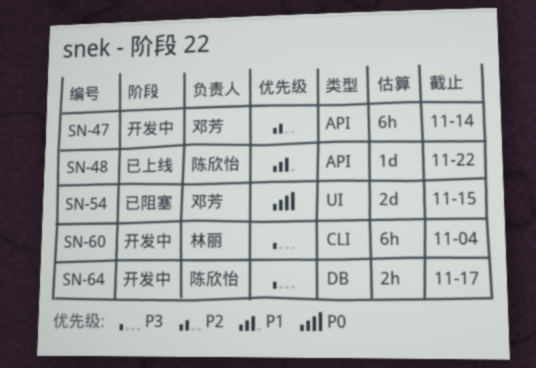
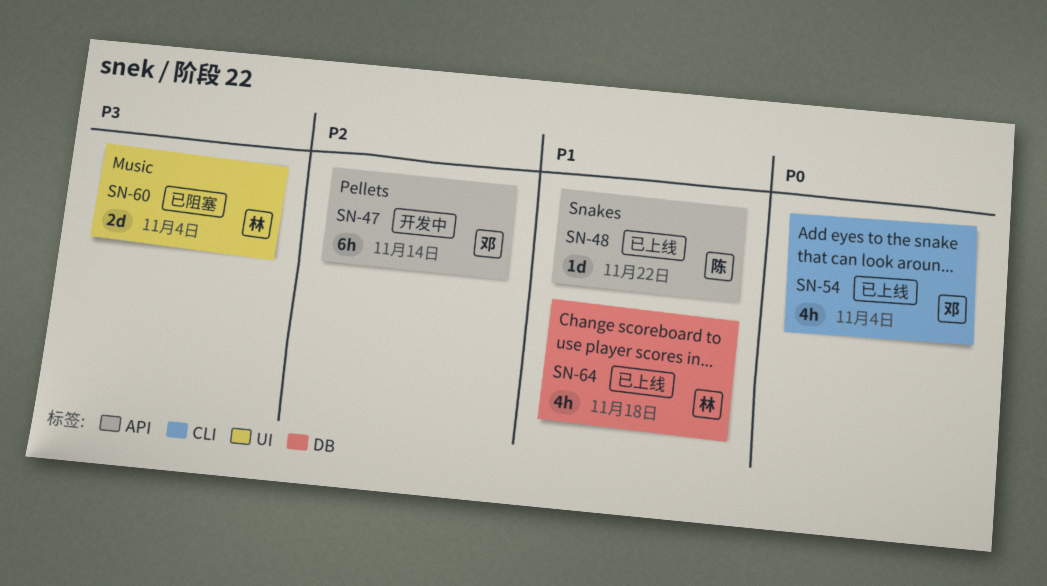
SN-54, status: 已阻塞 -> 已上线
SN-54, label: UI -> CLI
SN-54, estimate: 2d -> 4h
SN-54, due: Nov 15 -> Nov 4
SN-60, status: 开发中 -> 已阻塞
SN-60, label: CLI -> UI
SN-60, estimate: 6h -> 2d
SN-64, status: 开发中 -> 已上线
SN-64, owner: 陈欣怡 -> 林丽
SN-64, priority: P3 -> P1
SN-64, estimate: 2h -> 4h
SN-64, due: Nov 17 -> Nov 18

